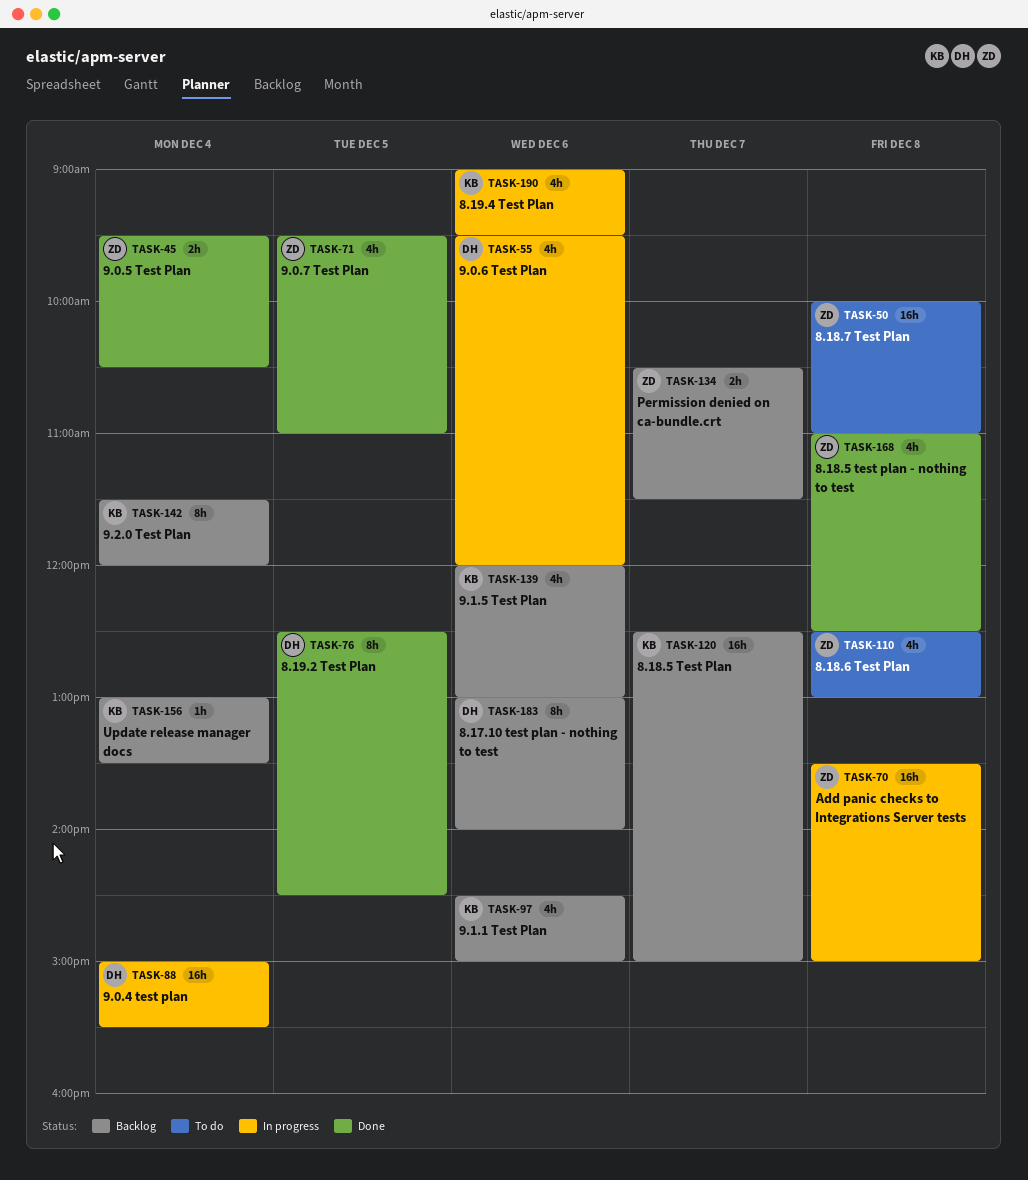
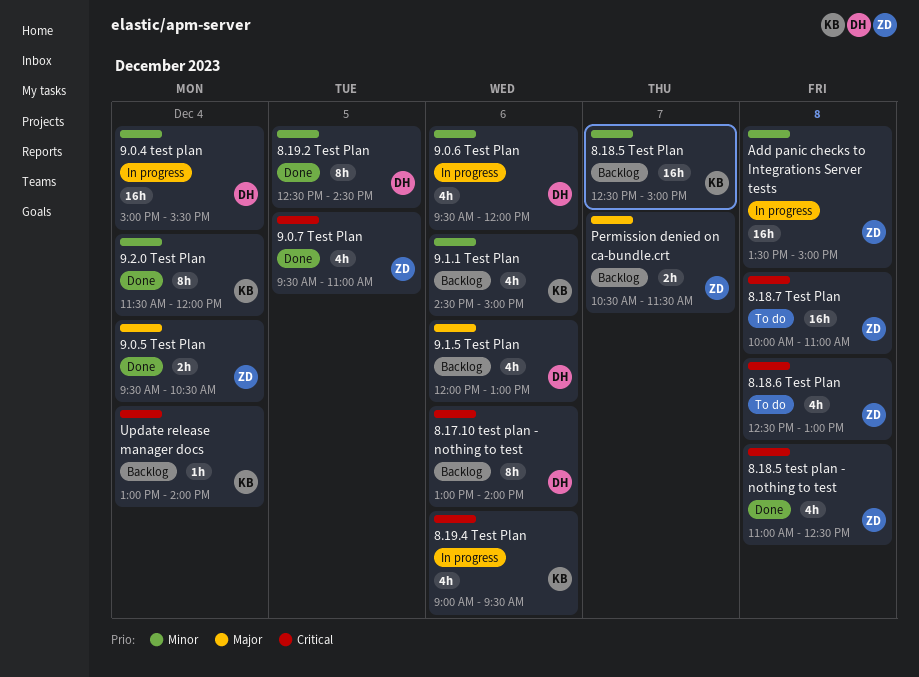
9.1.5 Test Plan, owner: KB -> DH
9.2.0 Test Plan, status: Backlog -> Done
Update release manager docs, ends: 13:30 -> 14:00

